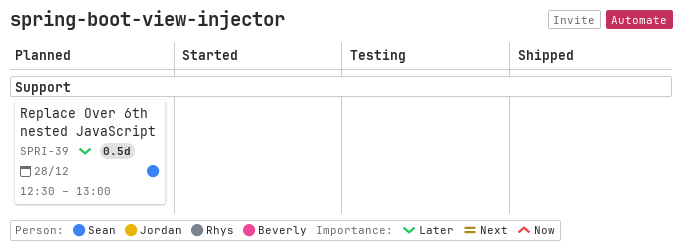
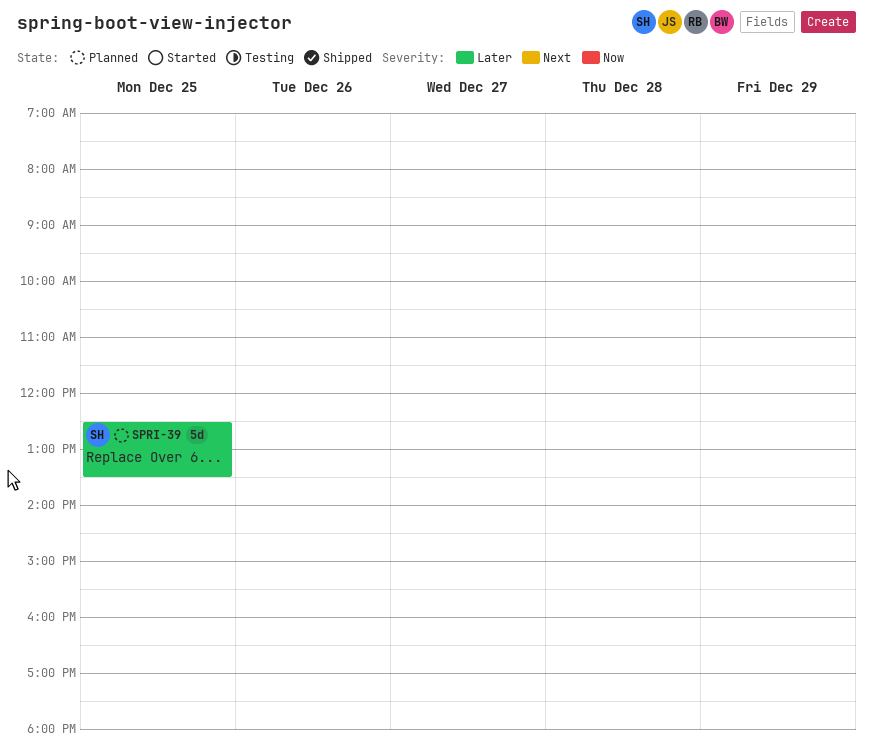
SPRI-39, estimate: 0.5d -> 5d
SPRI-39, day: Dec 28 -> Dec 25
SPRI-39, ends: 13:00 -> 13:30

